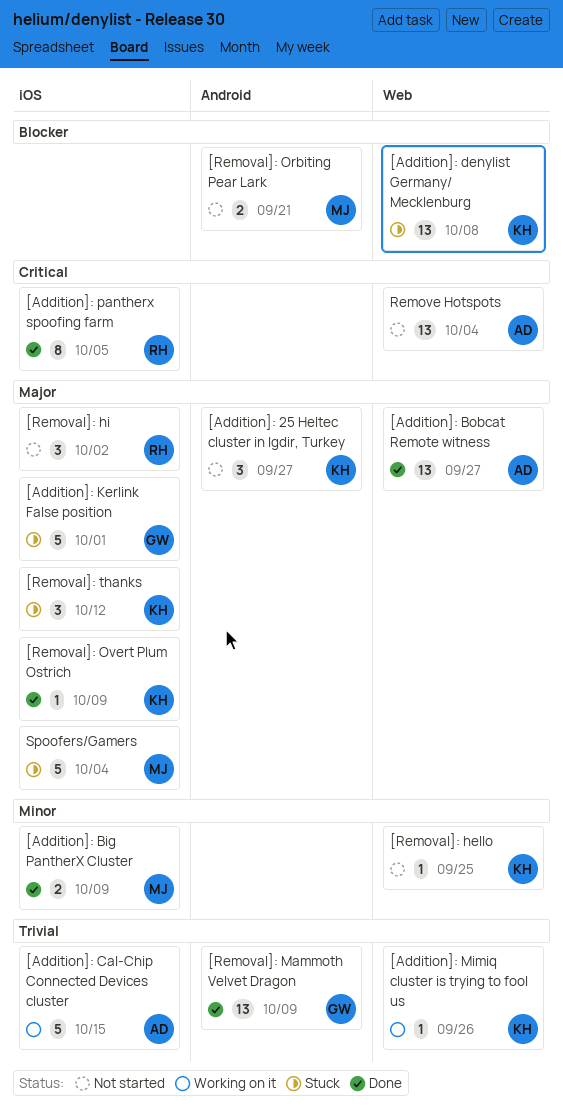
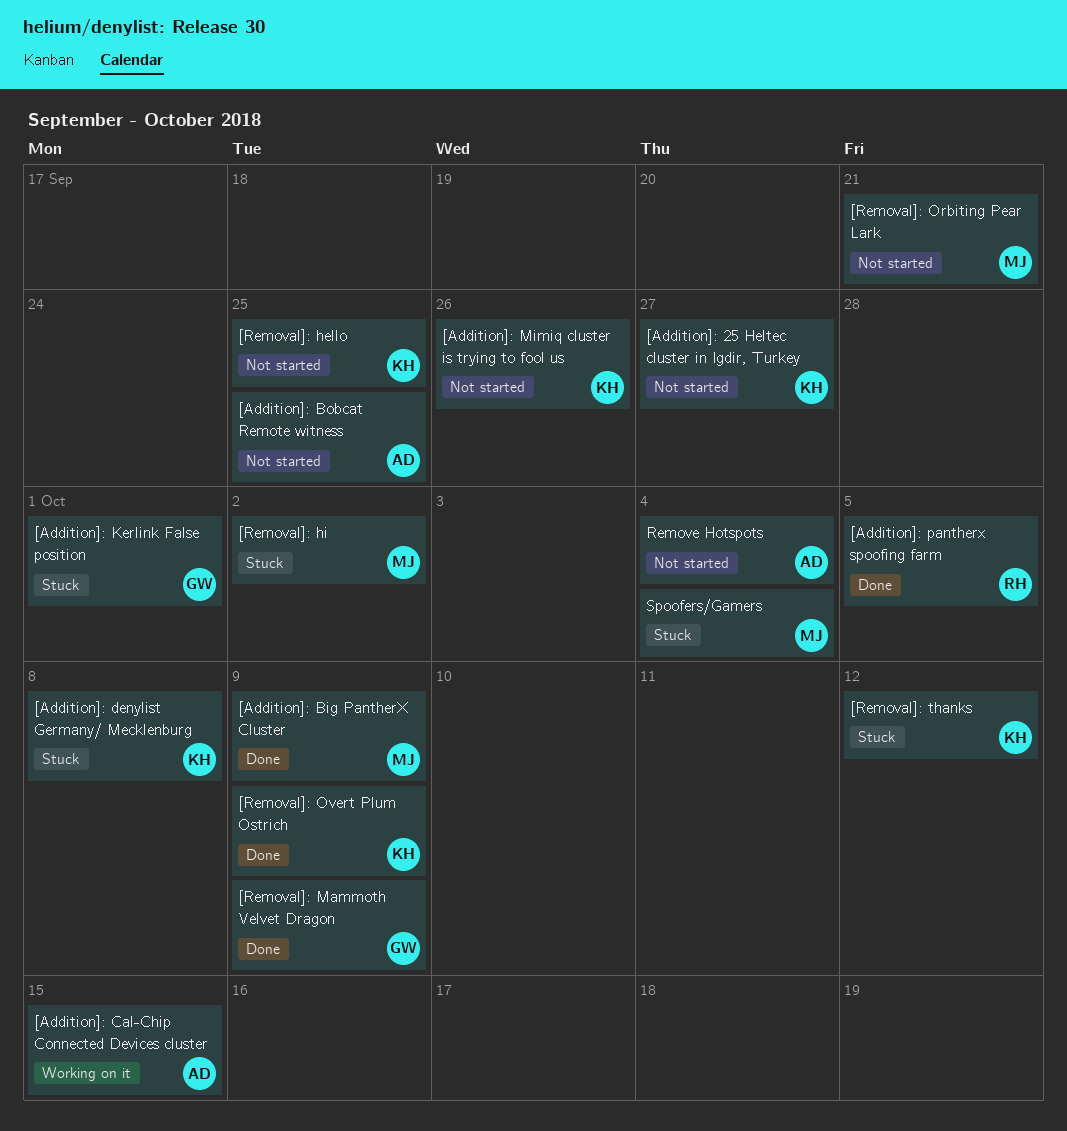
[Addition]: Bobcat Remote witness, status: Done -> Not started
[Addition]: Bobcat Remote witness, due: Sep 27 -> Sep 25
[Addition]: Mimiq cluster is trying to fool us, status: Working on it -> Not started
[Removal]: hi, status: Not started -> Stuck
[Removal]: hi, owner: RH -> MJ

